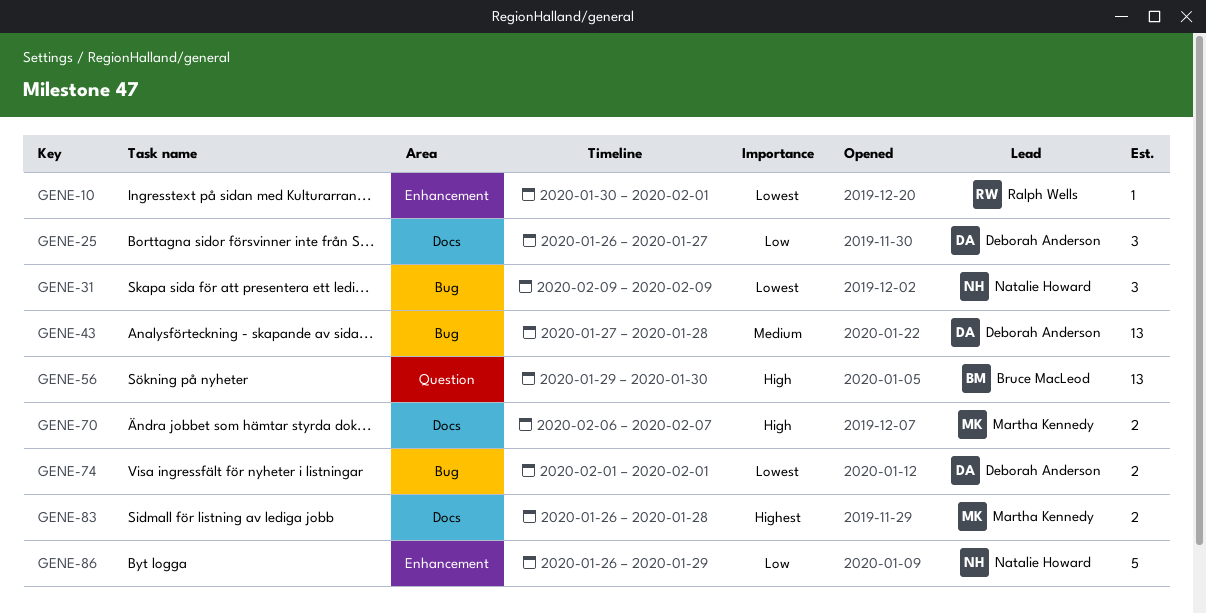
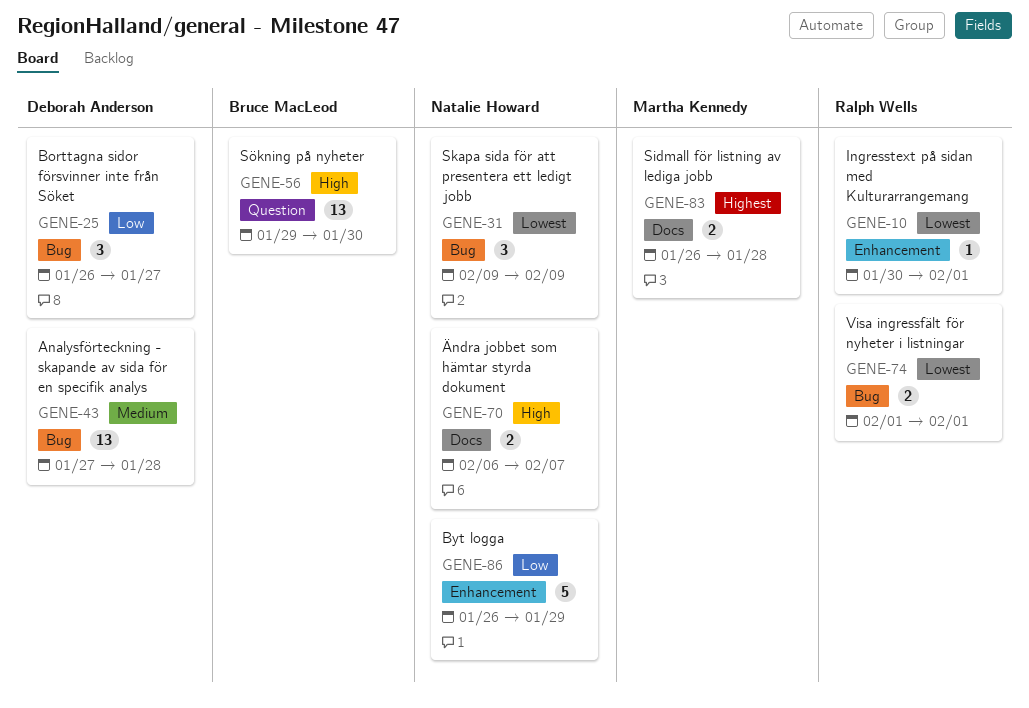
GENE-25, label: Docs -> Bug
GENE-70, owner: Martha Kennedy -> Natalie Howard
GENE-74, owner: Deborah Anderson -> Ralph Wells

